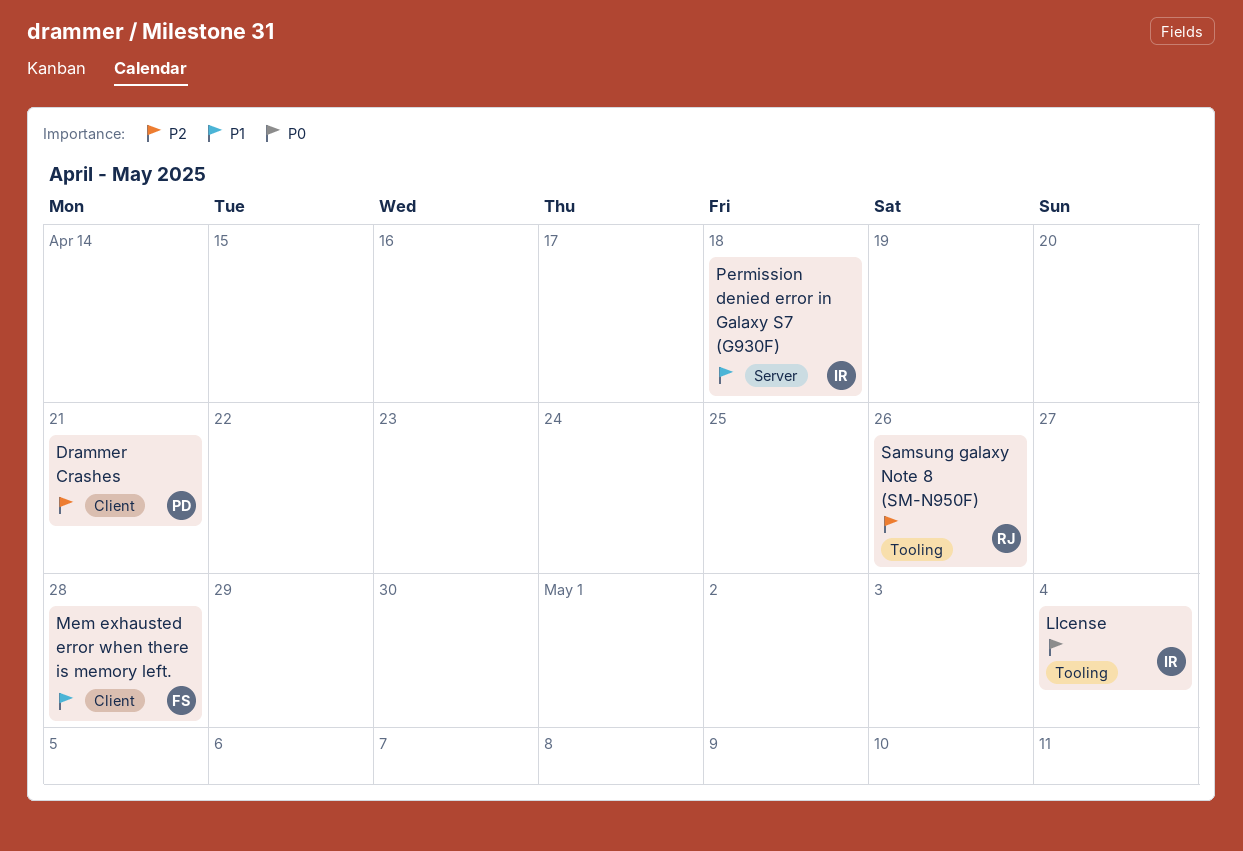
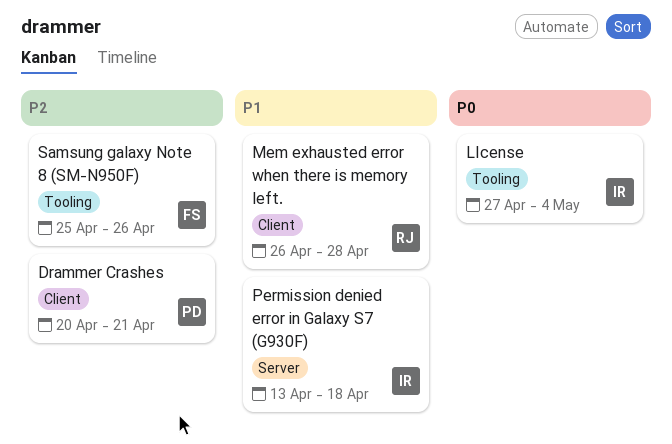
Mem exhausted error when there is memory left., owner: FS -> RJ
Samsung galaxy Note 8 (SM-N950F), owner: RJ -> FS

